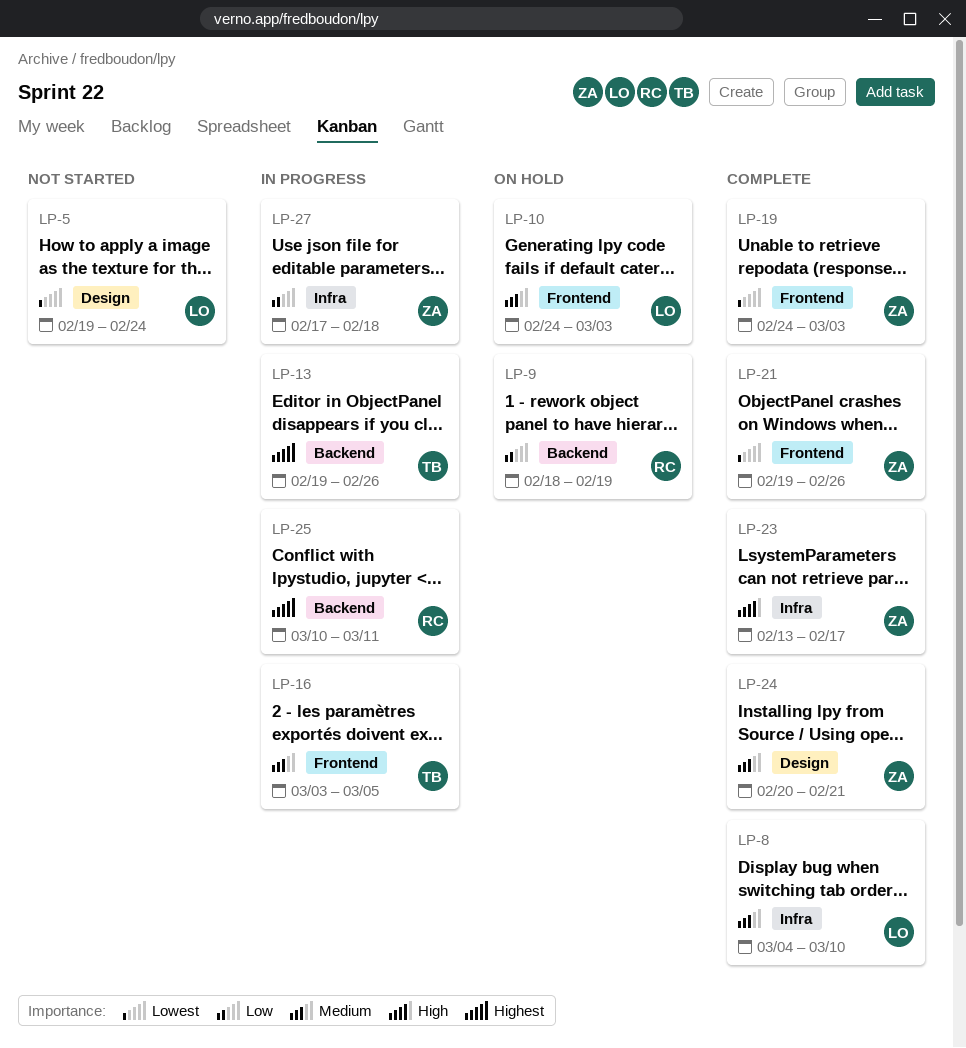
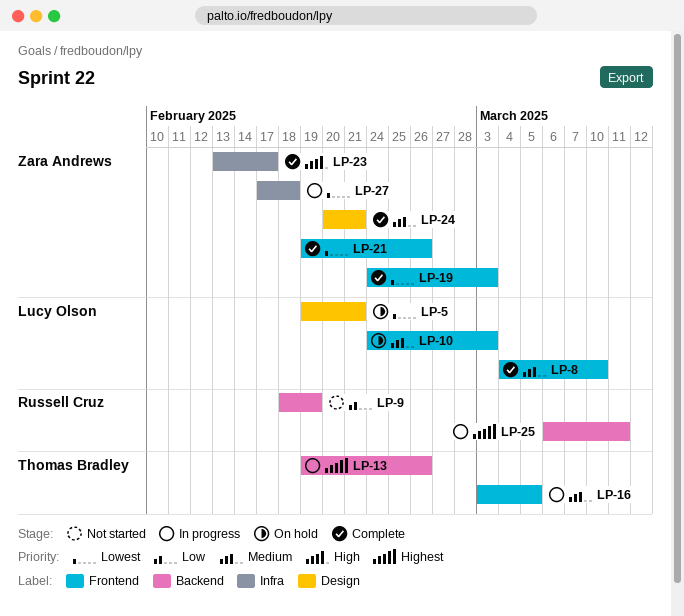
LP-5, status: Not started -> On hold
LP-5, due: Feb 24 -> Feb 21
LP-8, label: Infra -> Frontend
LP-9, status: On hold -> Not started
LP-25, start: Mar 10 -> Mar 6
LP-27, priority: Low -> Lowest

